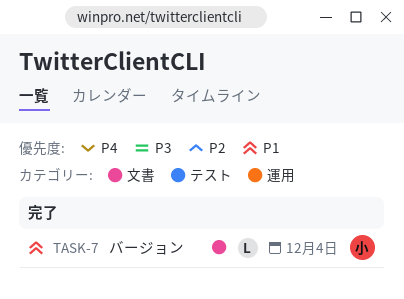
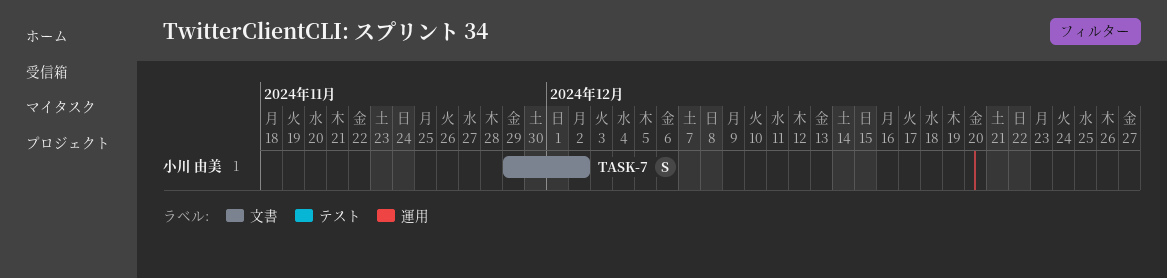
TASK-7, estimate: L -> S
TASK-7, due: Dec 4 -> Dec 2

